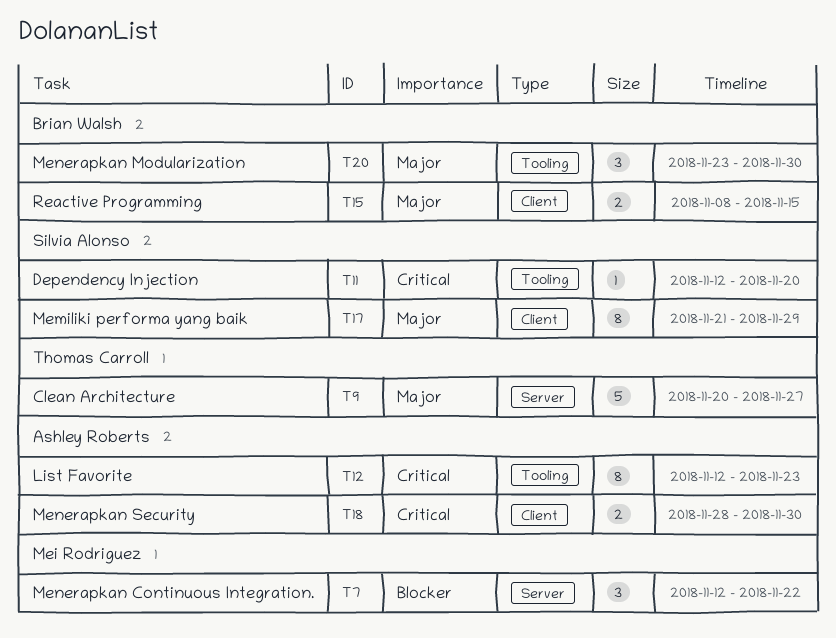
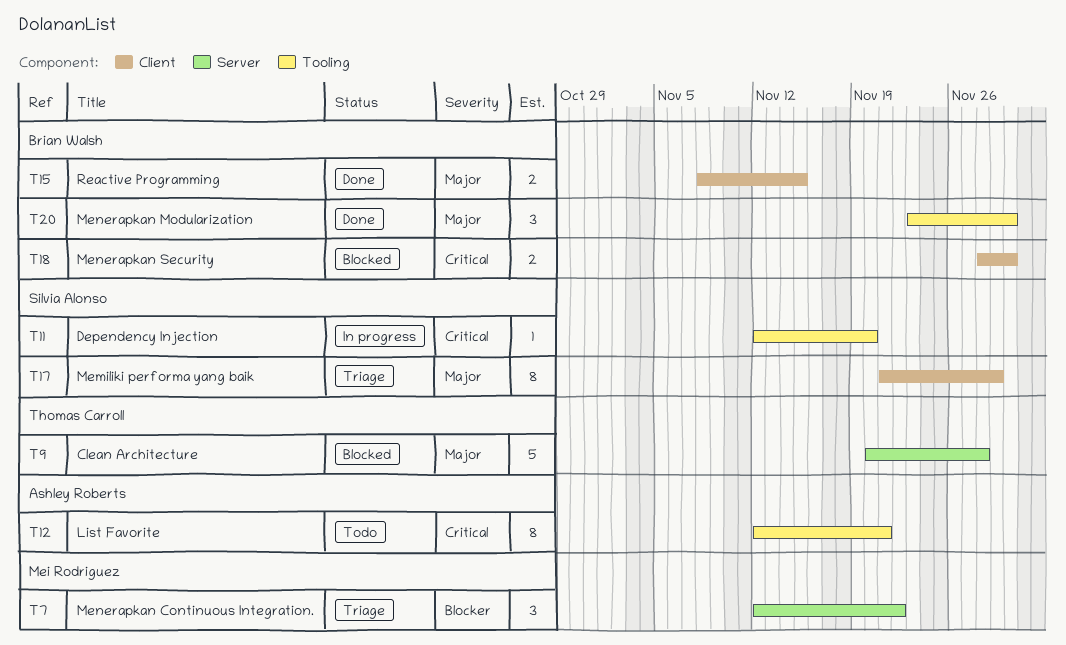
T9, due: Nov 27 -> Nov 28
T12, due: Nov 23 -> Nov 21
T18, owner: Ashley Roberts -> Brian Walsh

